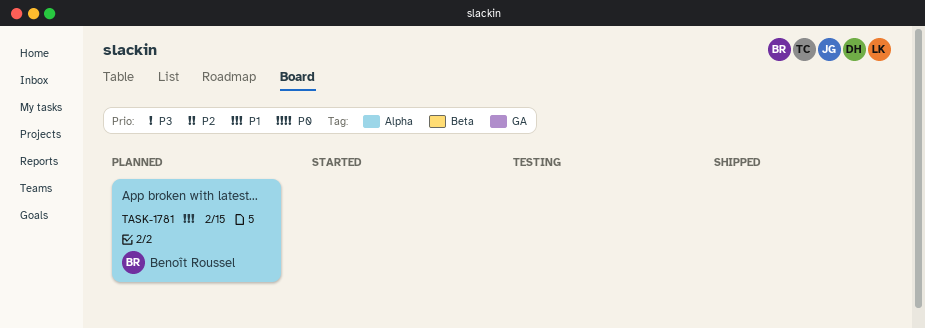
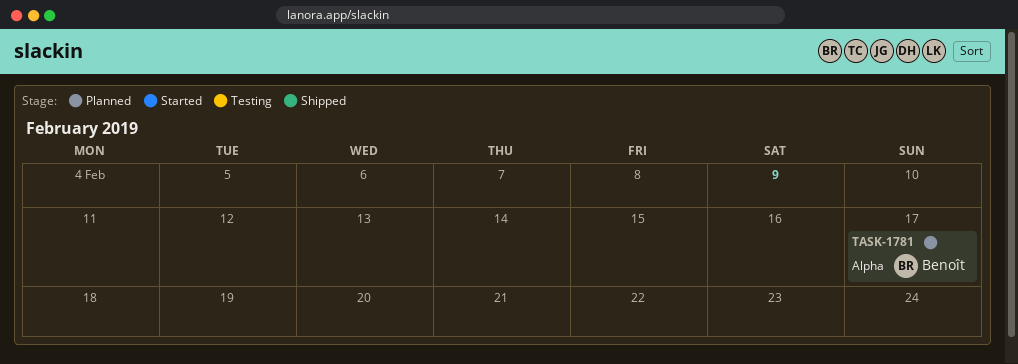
TASK-1781, due: Feb 15 -> Feb 17

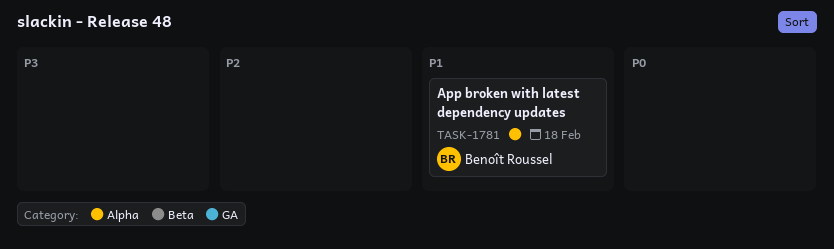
TASK-1781, due: Feb 17 -> Feb 18

